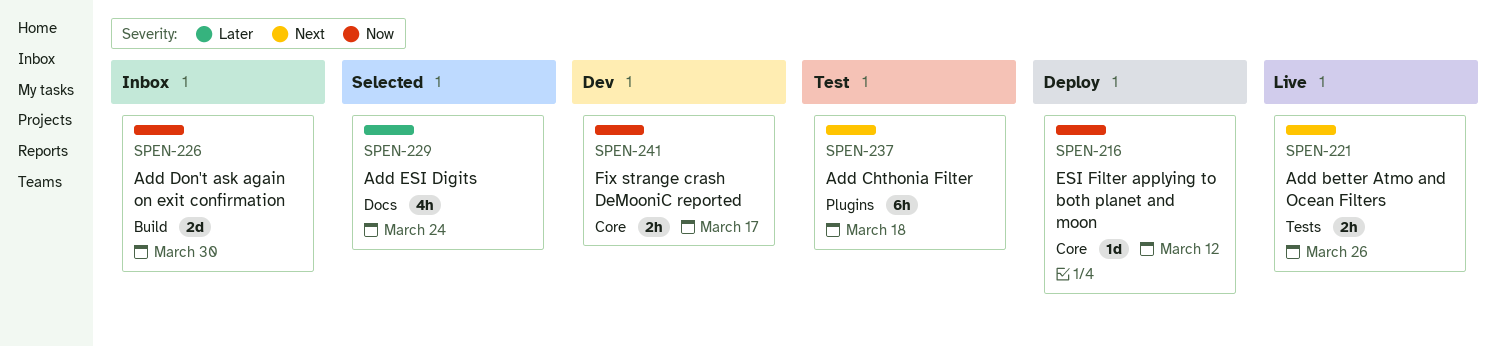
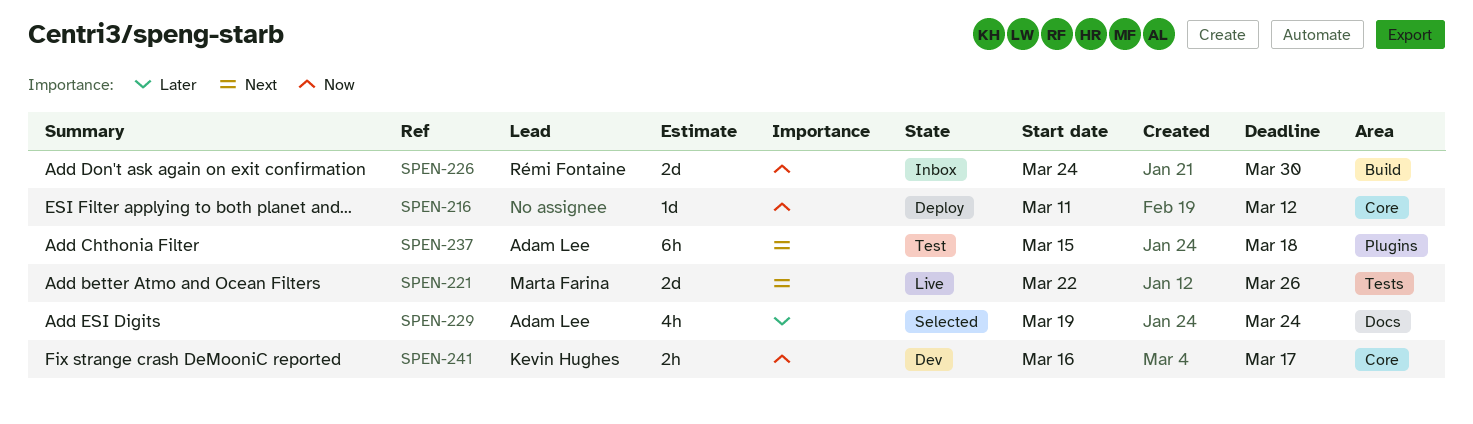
SPEN-221, estimate: 2h -> 2d

